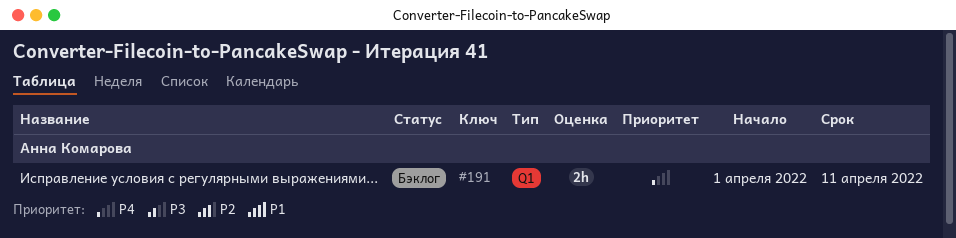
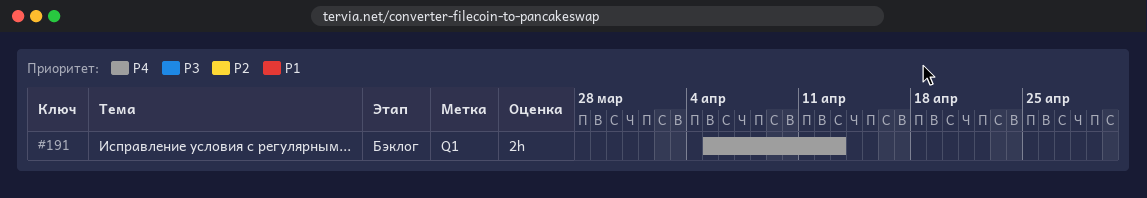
#191, start: Apr 1 -> Apr 5
#191, due: Apr 11 -> Apr 13

